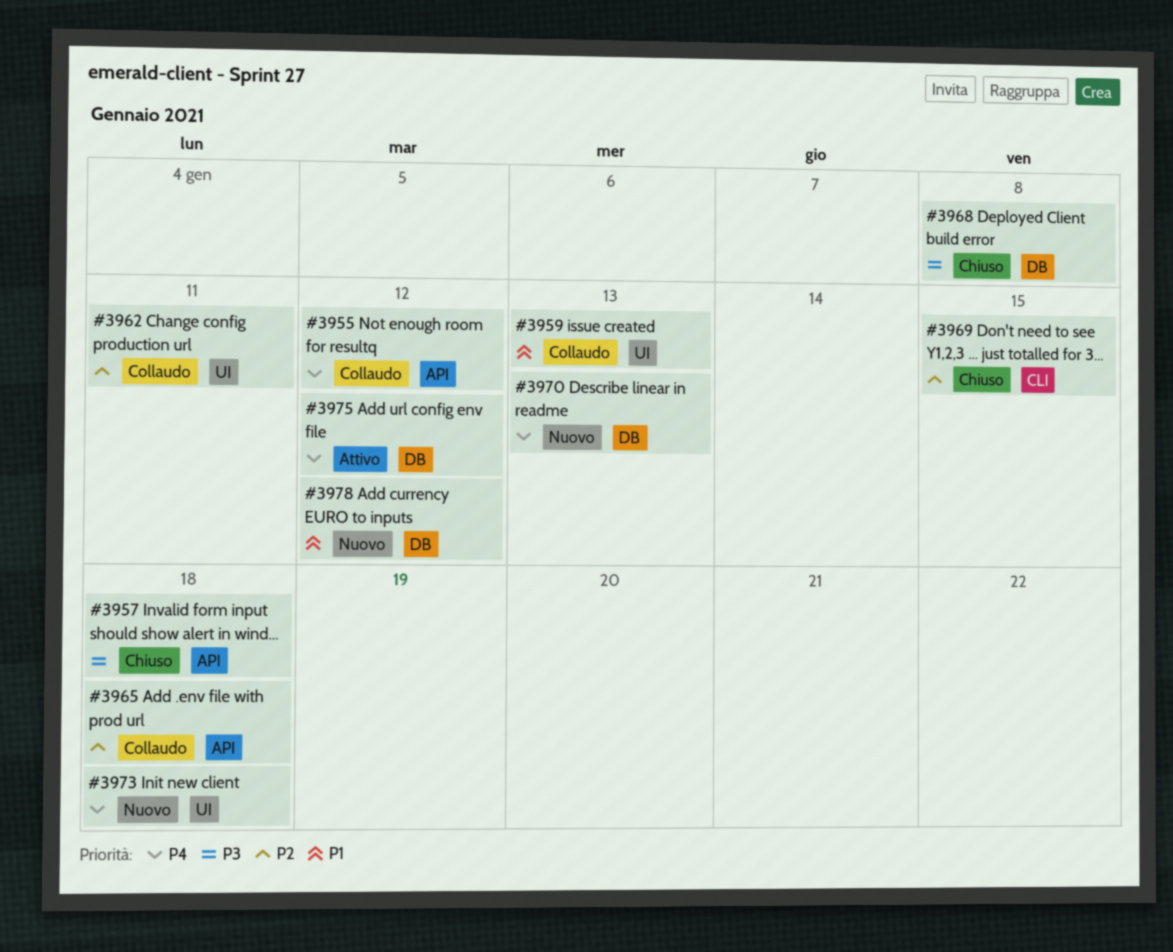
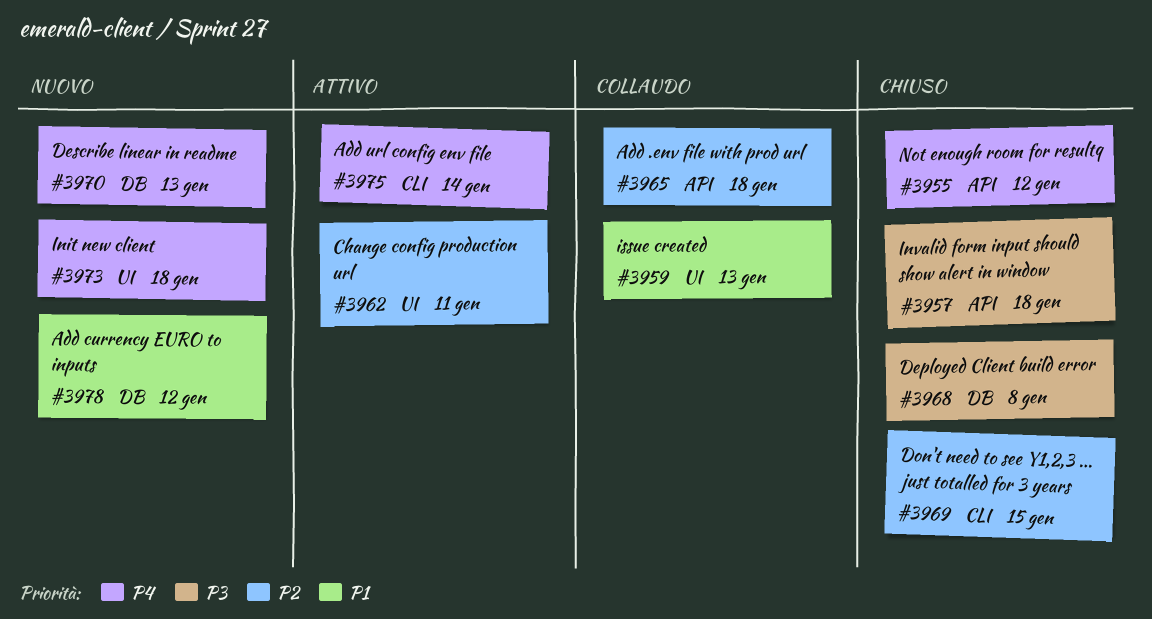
#3955, status: Collaudo -> Chiuso
#3962, status: Collaudo -> Attivo
#3975, label: DB -> CLI
#3975, due: Jan 12 -> Jan 14

